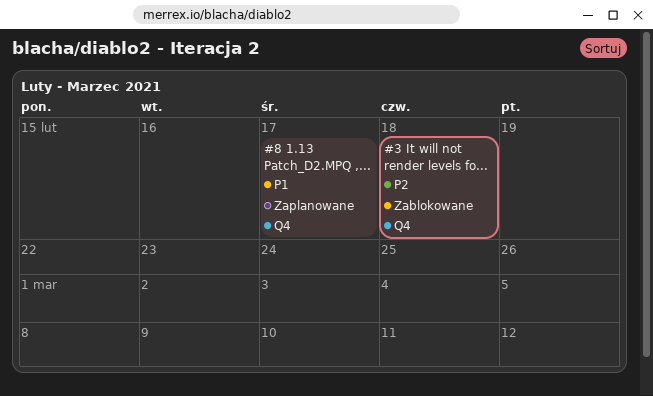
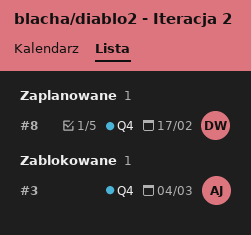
#3, due: Feb 18 -> Mar 4

